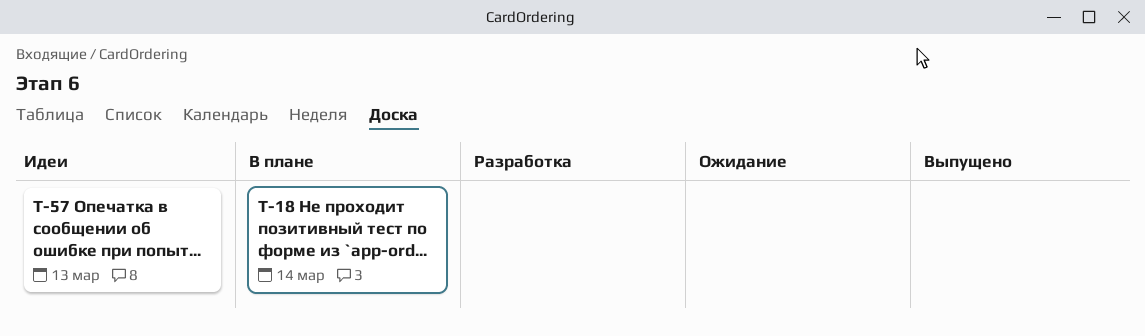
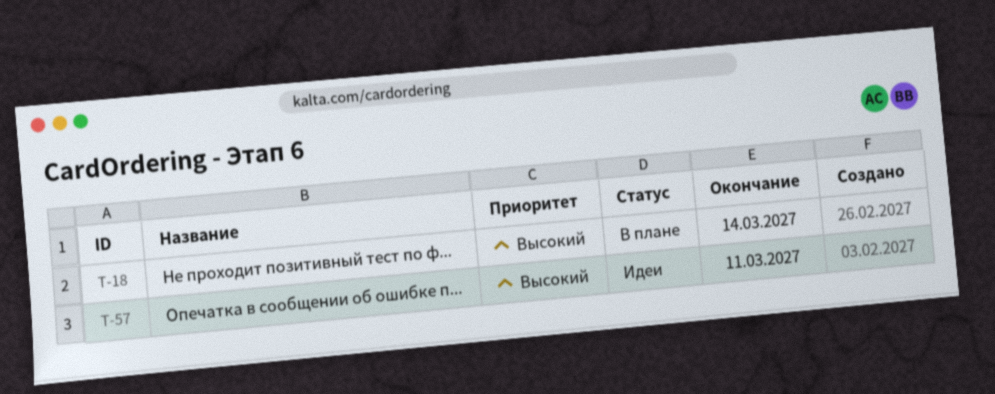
T-57, due: Mar 13 -> Mar 11

